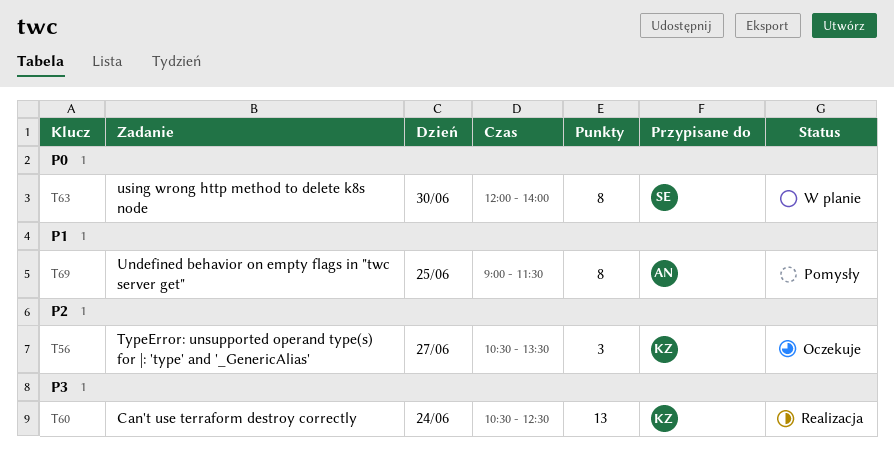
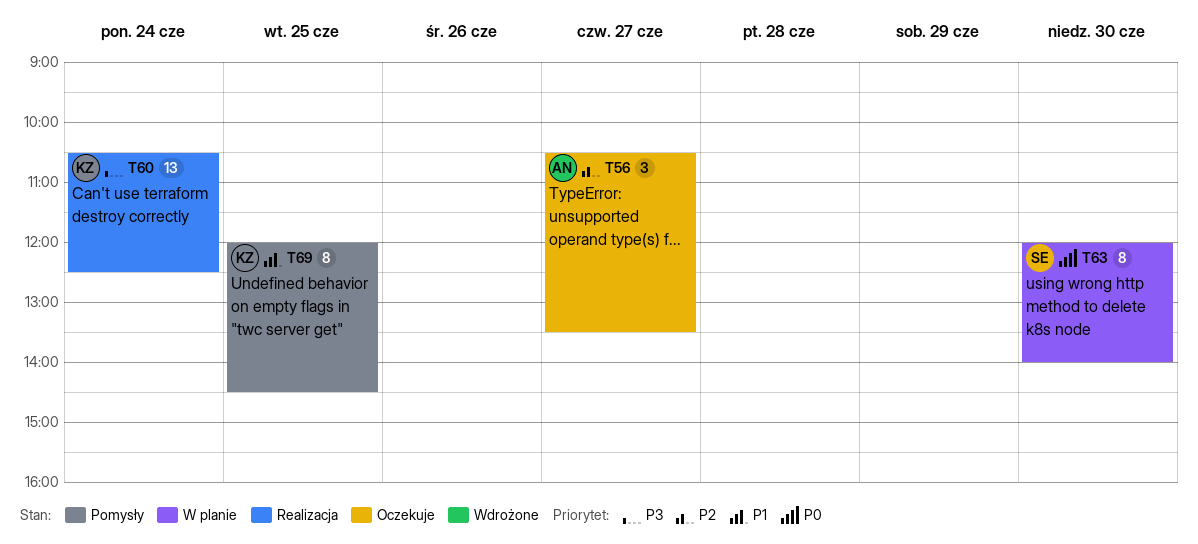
T56, owner: KZ -> AN
T69, owner: AN -> KZ
T69, begins: 09:00 -> 12:00
T69, ends: 11:30 -> 14:30

